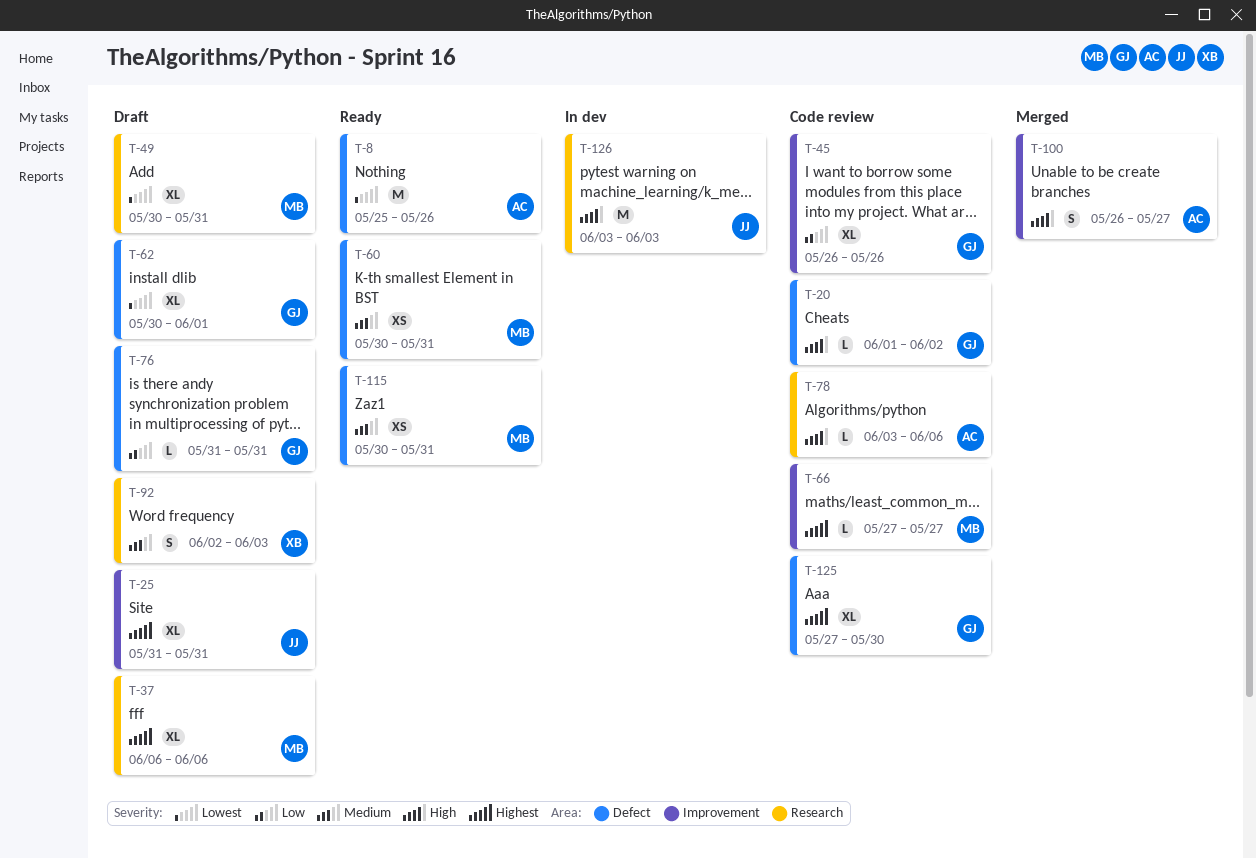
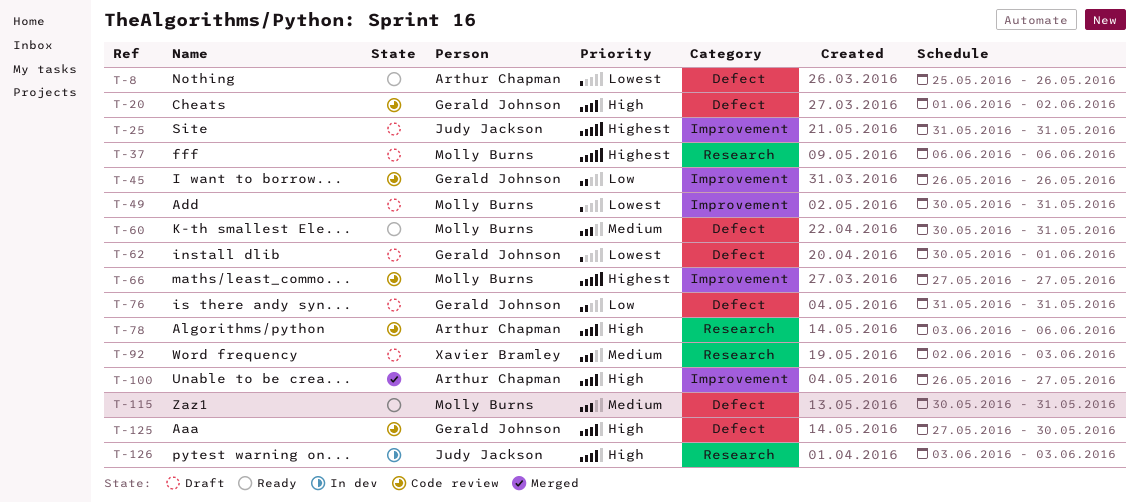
T-49, label: Research -> Improvement
T-125, priority: Highest -> High

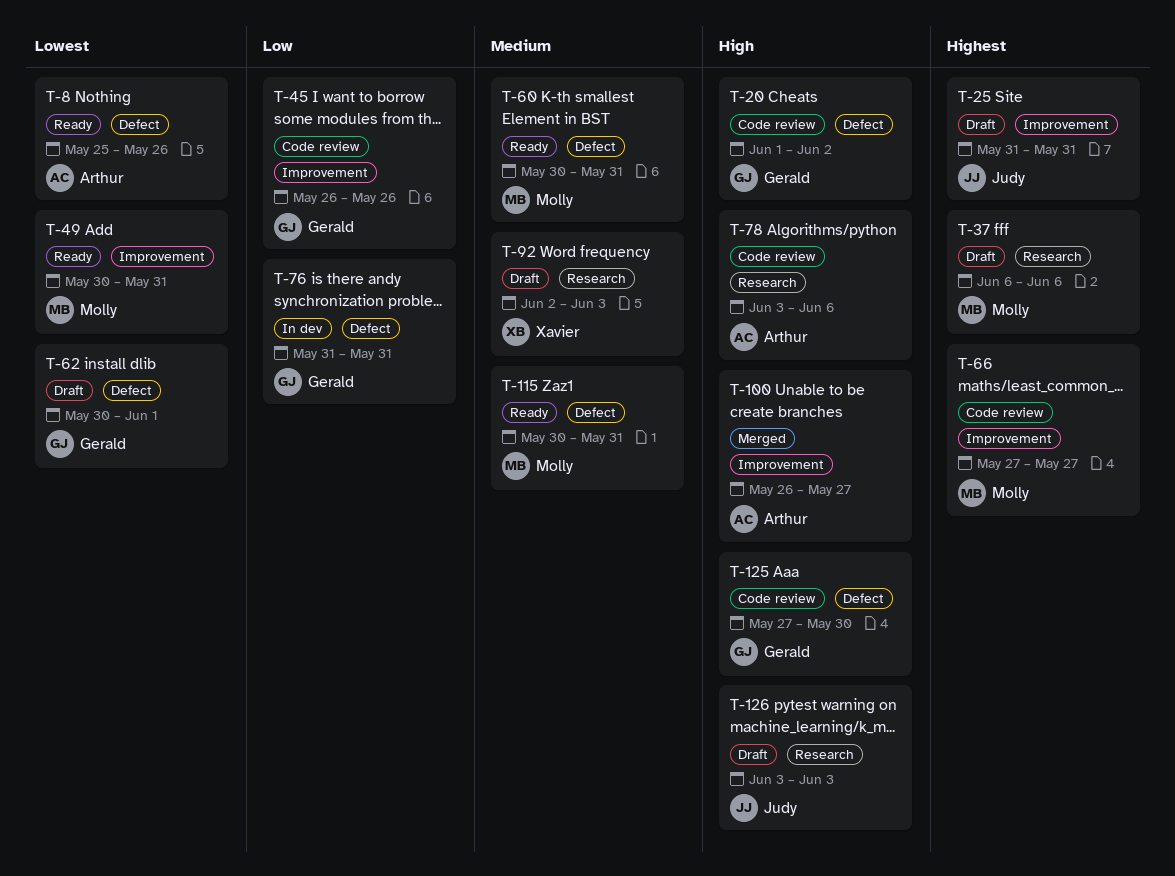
T-49, status: Draft -> Ready
T-76, status: Draft -> In dev
T-126, status: In dev -> Draft

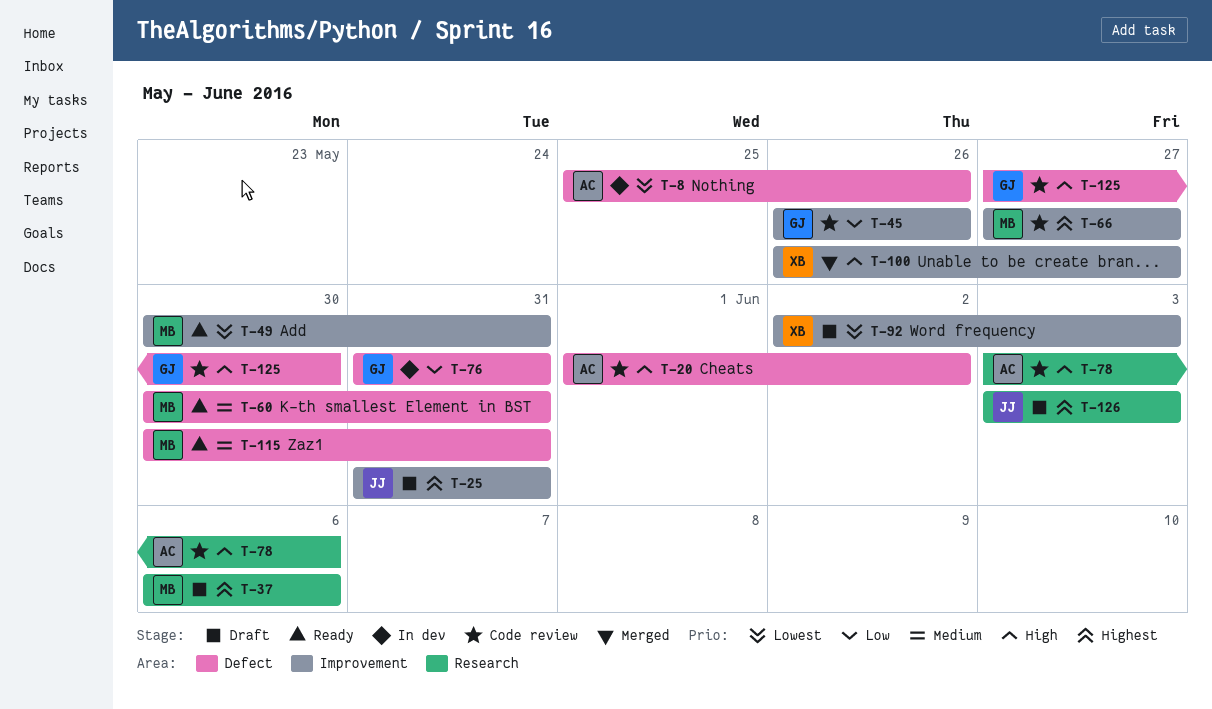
T-8, status: Ready -> In dev
T-20, owner: Gerald -> Arthur
T-62: present -> none
T-92, priority: Medium -> Lowest
T-92, label: Research -> Improvement
T-100, owner: Arthur -> Xavier
T-126, priority: High -> Highest

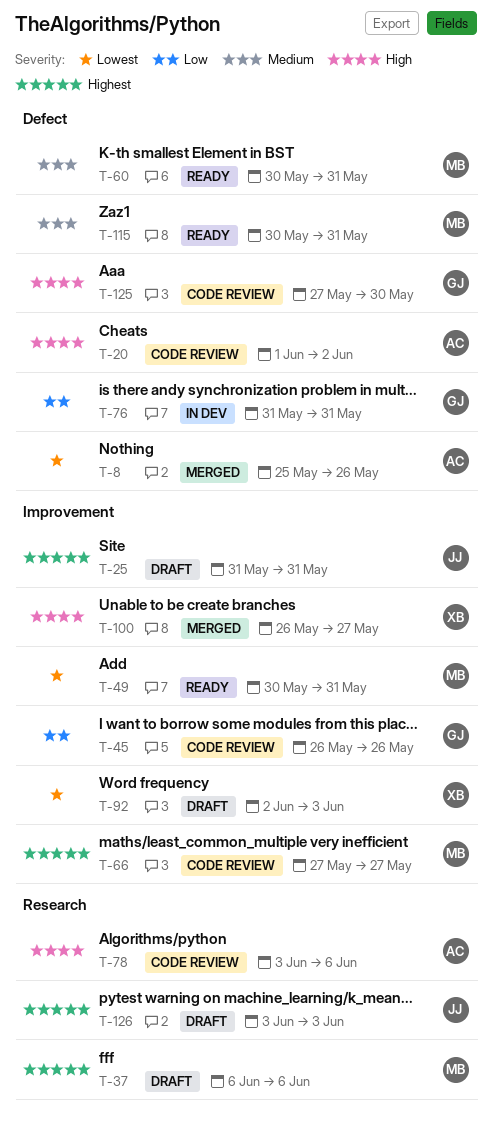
T-8, status: In dev -> Merged

